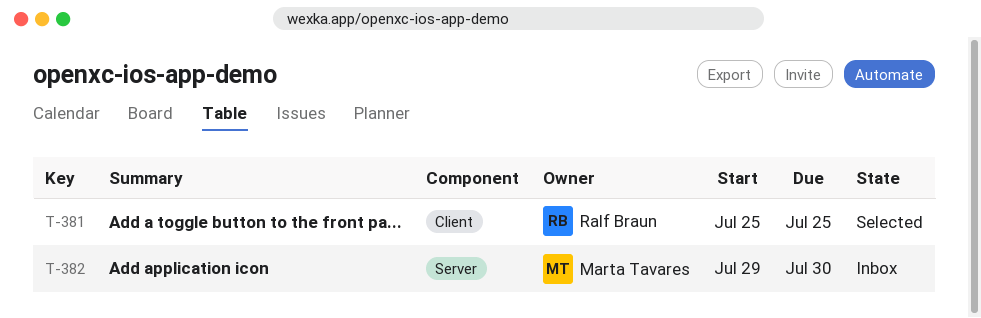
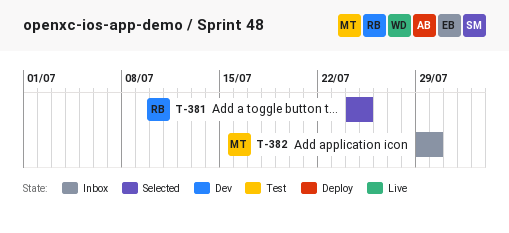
T-381, start: Jul 25 -> Jul 24

